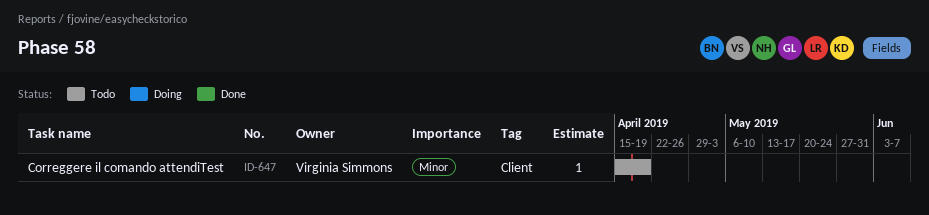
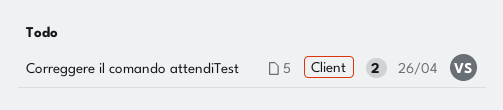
Correggere il comando attendiTest, estimate: 1 -> 2
Correggere il comando attendiTest, due: Apr 19 -> Apr 26

